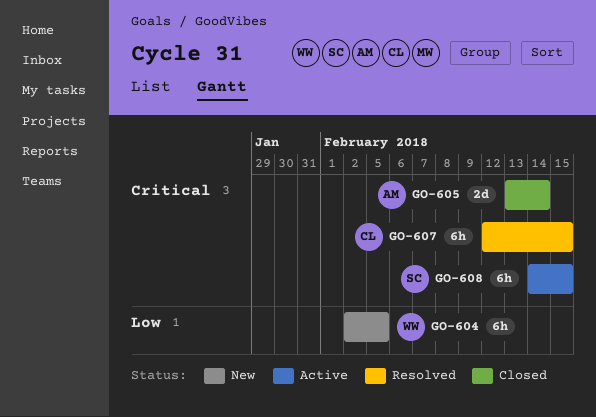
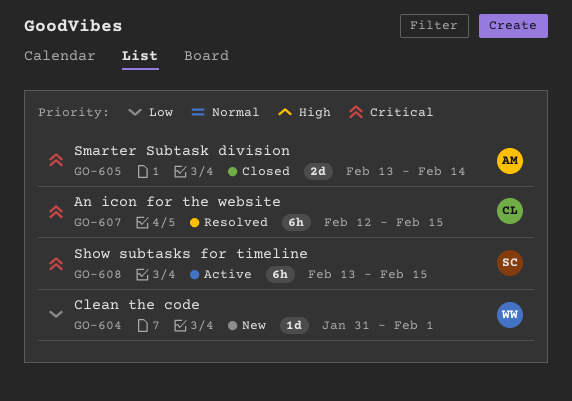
GO-604, estimate: 6h -> 1d
GO-604, start: Feb 2 -> Jan 31
GO-604, due: Feb 5 -> Feb 1
GO-608, start: Feb 14 -> Feb 13

